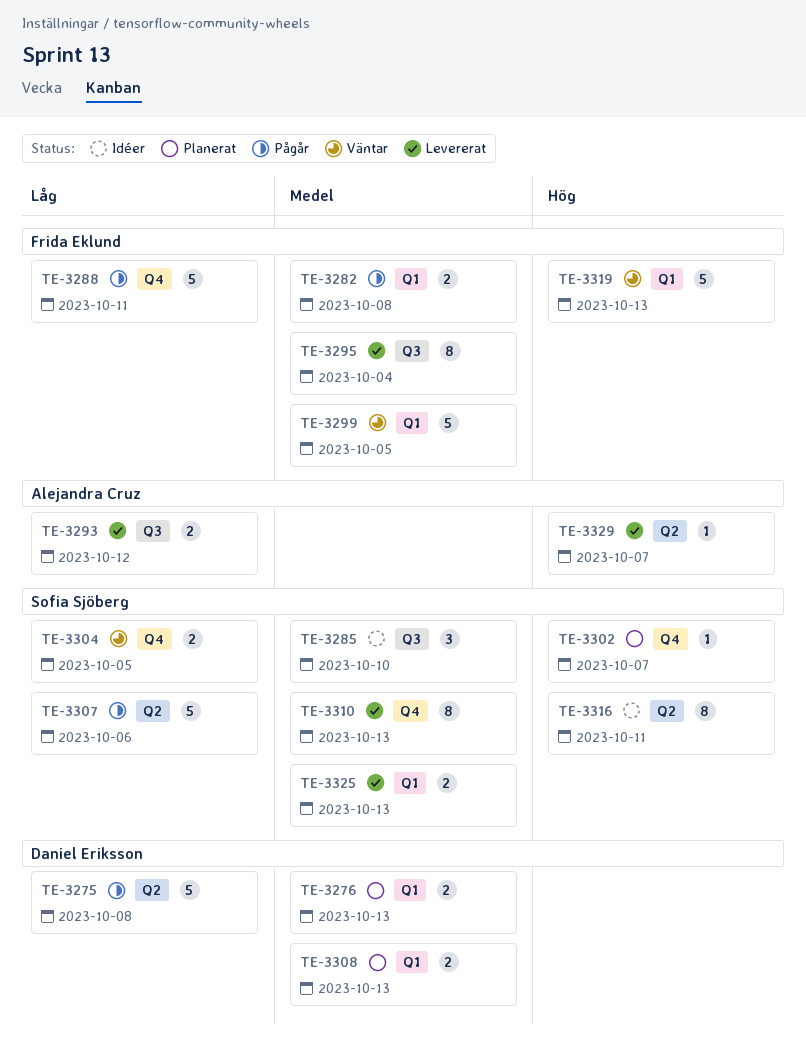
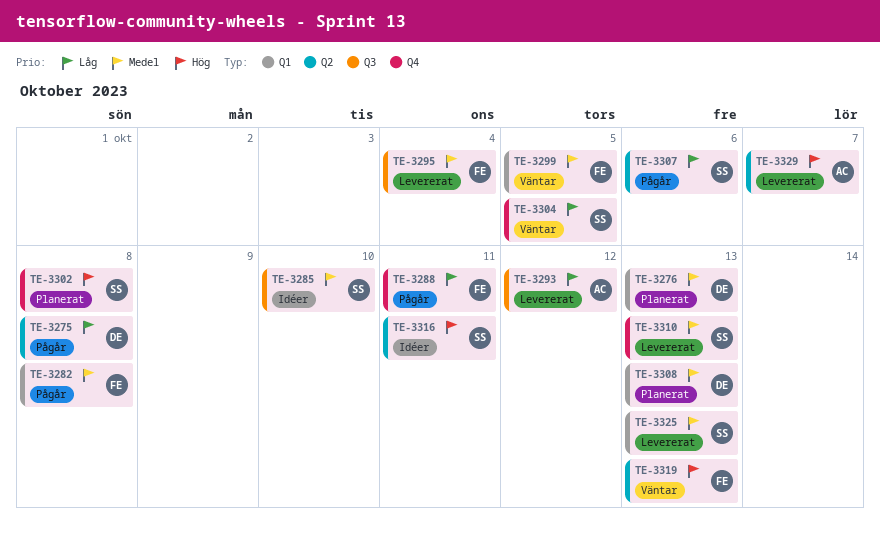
TE-3302, due: Oct 7 -> Oct 8
TE-3319, label: Q1 -> Q2

